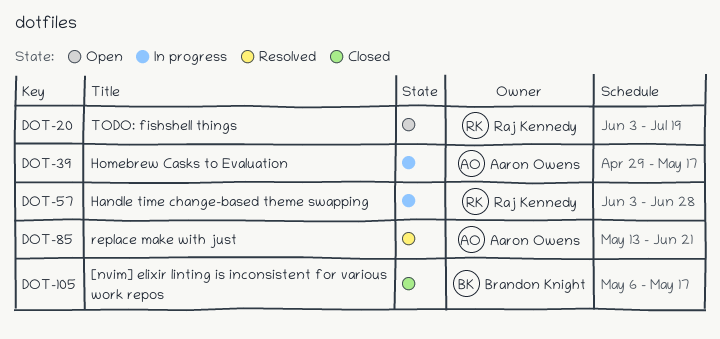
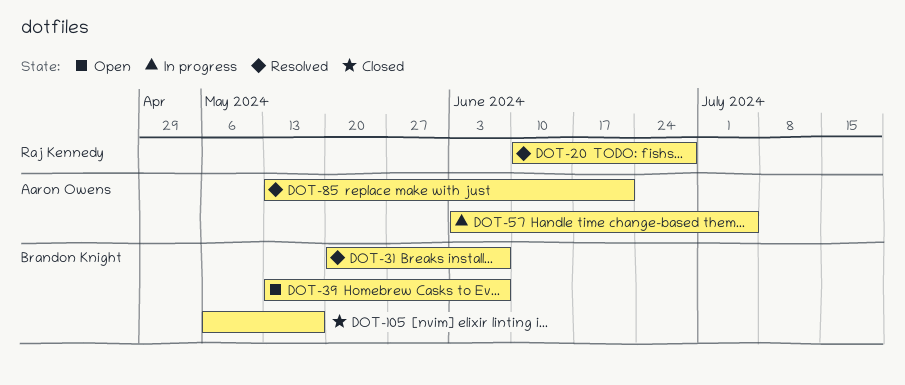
DOT-20, status: Open -> Resolved
DOT-20, start: Jun 3 -> Jun 10
DOT-20, due: Jul 19 -> Jun 28
DOT-31: none -> present
DOT-39, status: In progress -> Open
DOT-39, owner: Aaron Owens -> Brandon Knight
DOT-39, start: Apr 29 -> May 13
DOT-39, due: May 17 -> Jun 7
DOT-57, owner: Raj Kennedy -> Aaron Owens
DOT-57, due: Jun 28 -> Jul 5

